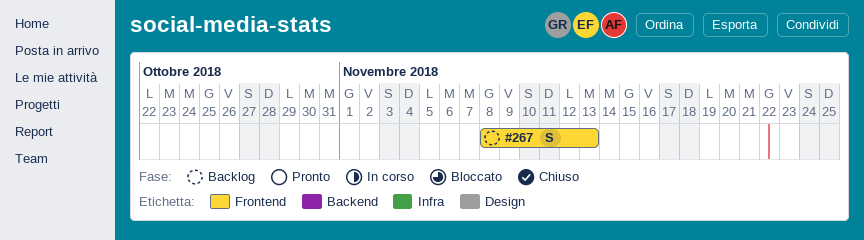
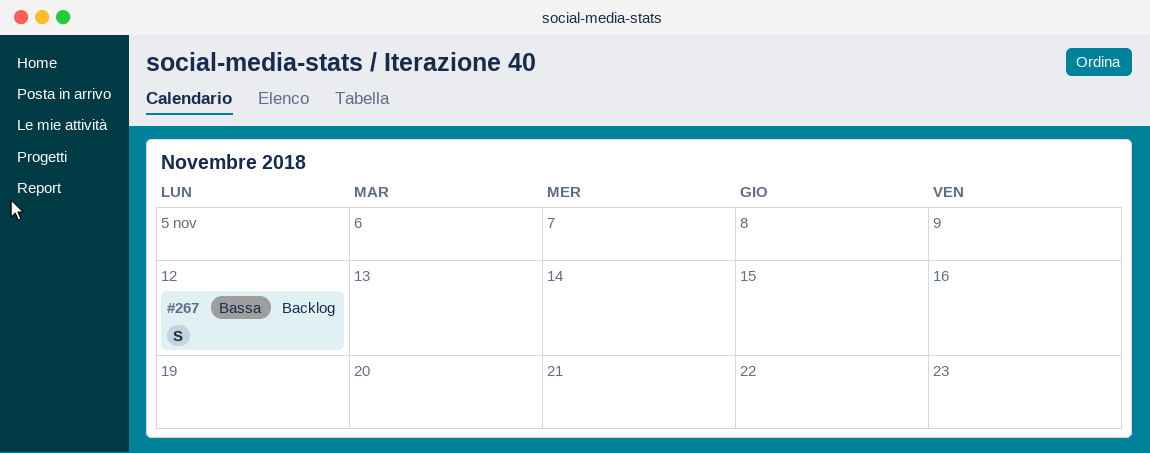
#267, due: Nov 13 -> Nov 12

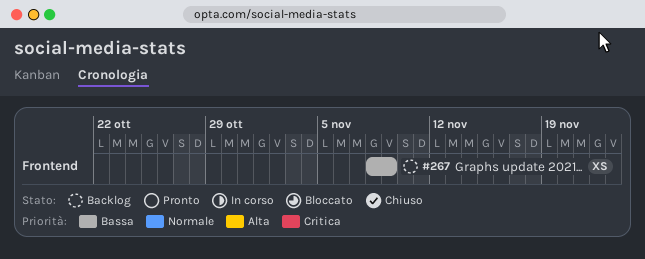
#267, estimate: S -> XS
#267, due: Nov 12 -> Nov 9

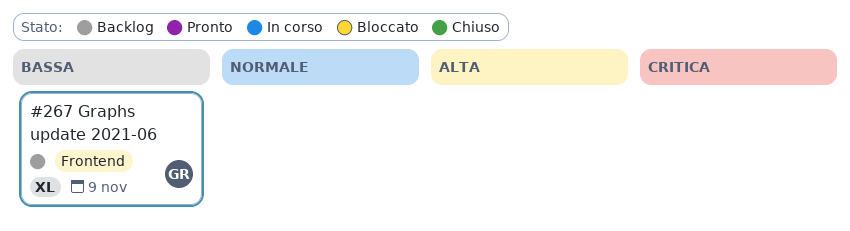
#267, estimate: XS -> XL

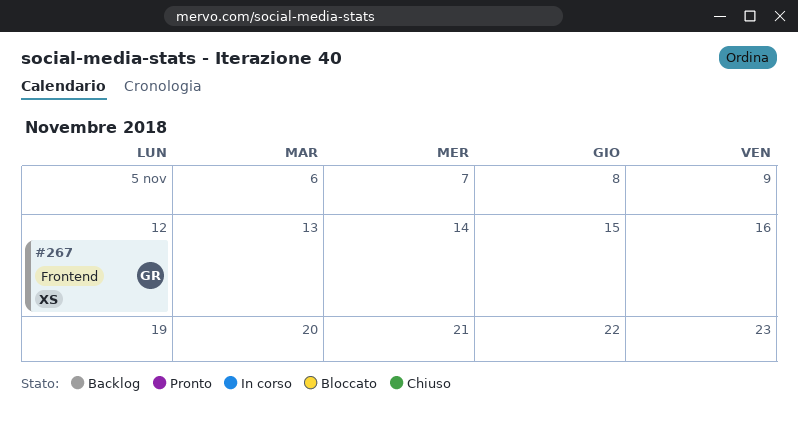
#267, estimate: XL -> XS
#267, due: Nov 9 -> Nov 12

